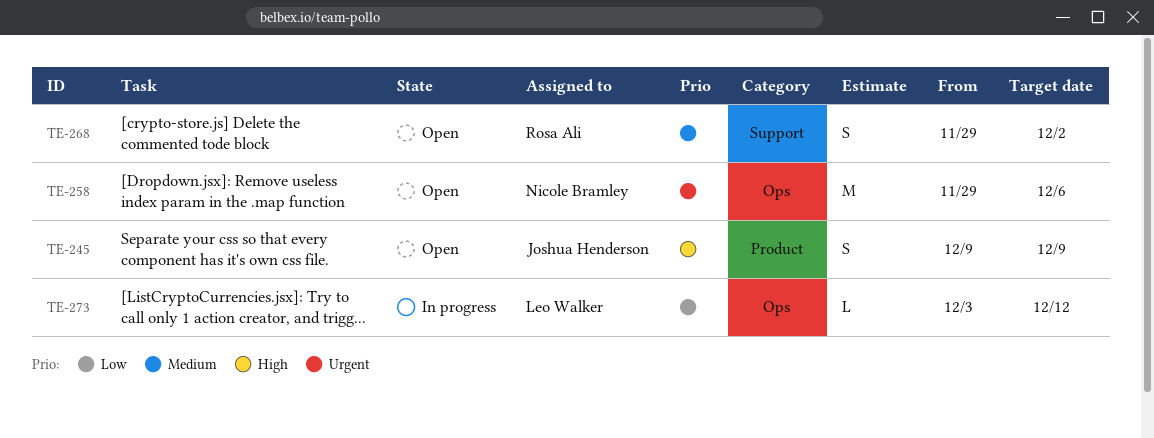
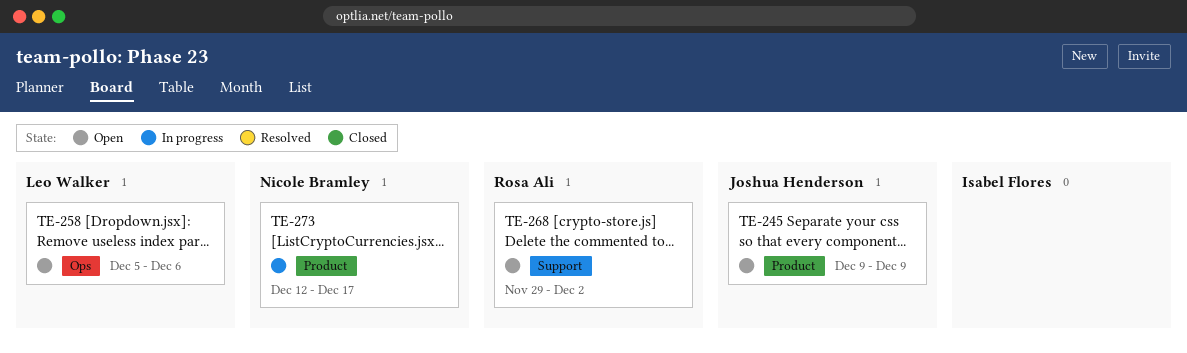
TE-258, owner: Nicole Bramley -> Leo Walker
TE-258, start: Nov 29 -> Dec 5
TE-273, owner: Leo Walker -> Nicole Bramley
TE-273, label: Ops -> Product
TE-273, start: Dec 3 -> Dec 12
TE-273, due: Dec 12 -> Dec 17

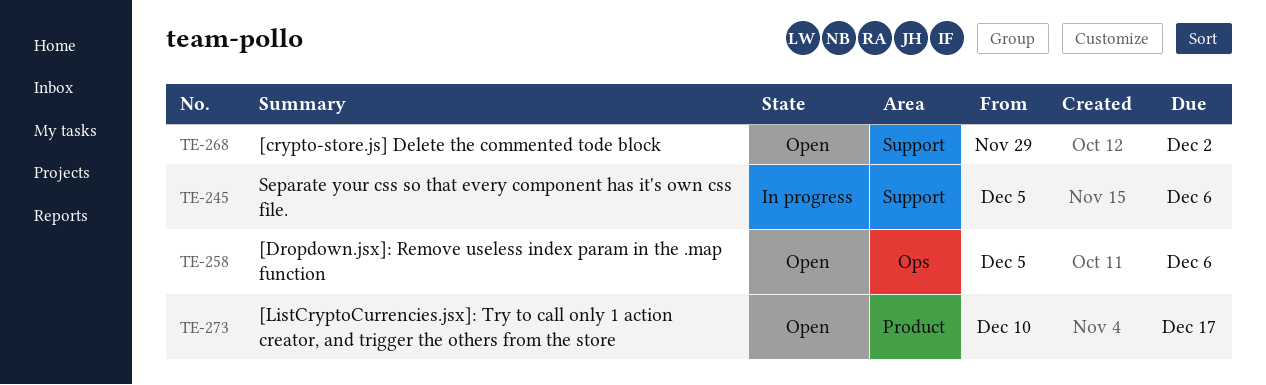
TE-245, status: Open -> In progress
TE-245, label: Product -> Support
TE-245, start: Dec 9 -> Dec 5
TE-245, due: Dec 9 -> Dec 6
TE-273, status: In progress -> Open
TE-273, start: Dec 12 -> Dec 10

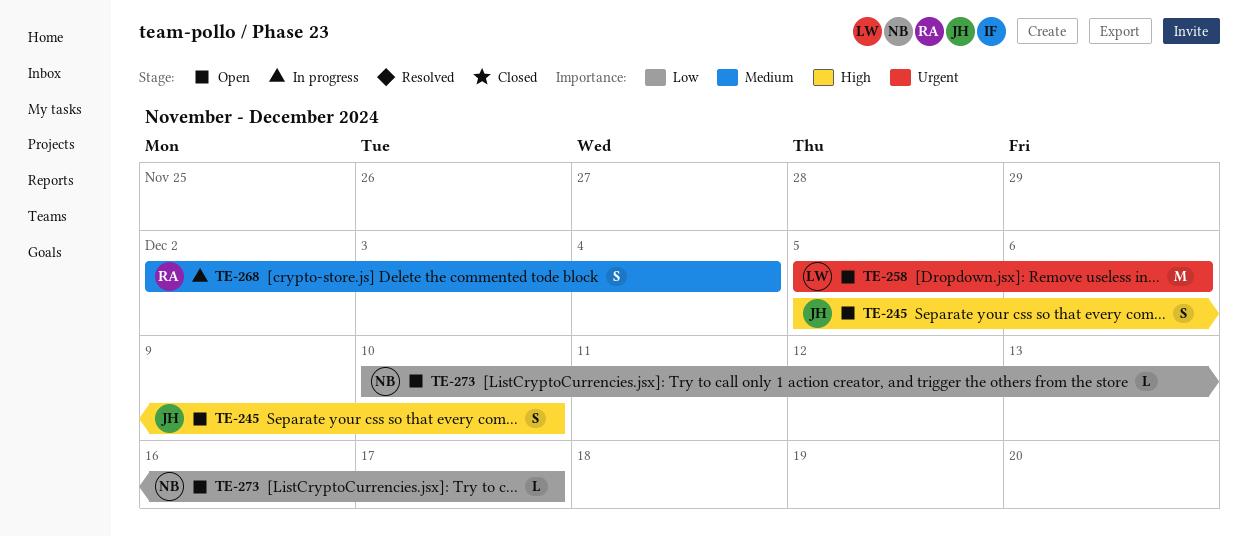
TE-245, status: In progress -> Open
TE-245, due: Dec 6 -> Dec 10
TE-268, status: Open -> In progress
TE-268, start: Nov 29 -> Dec 2
TE-268, due: Dec 2 -> Dec 4

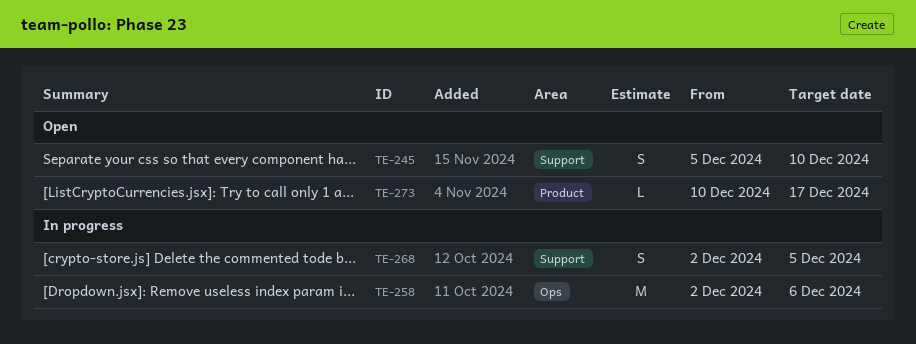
TE-258, status: Open -> In progress
TE-258, start: Dec 5 -> Dec 2
TE-268, due: Dec 4 -> Dec 5

